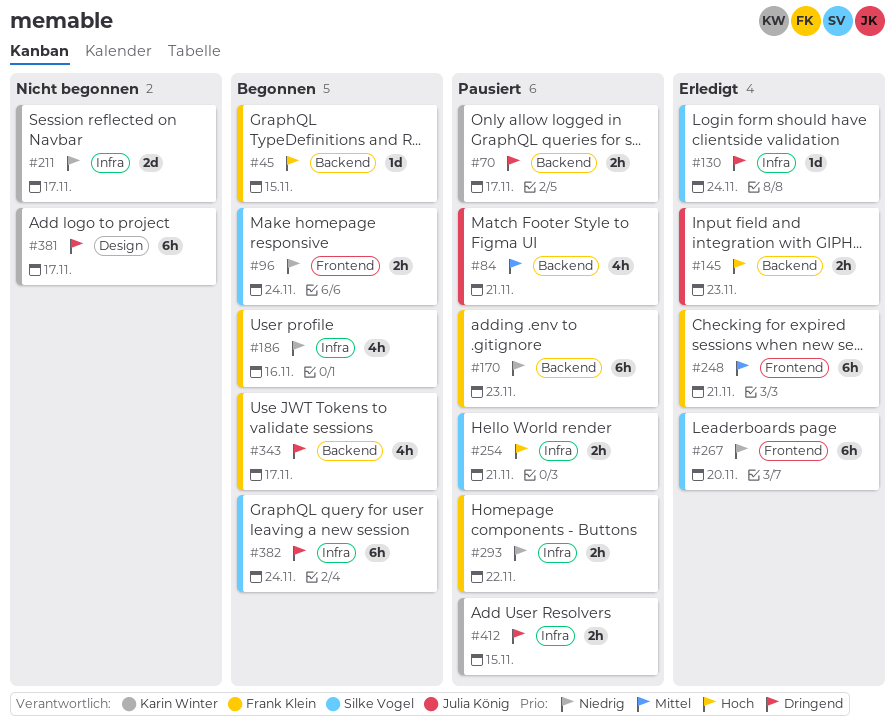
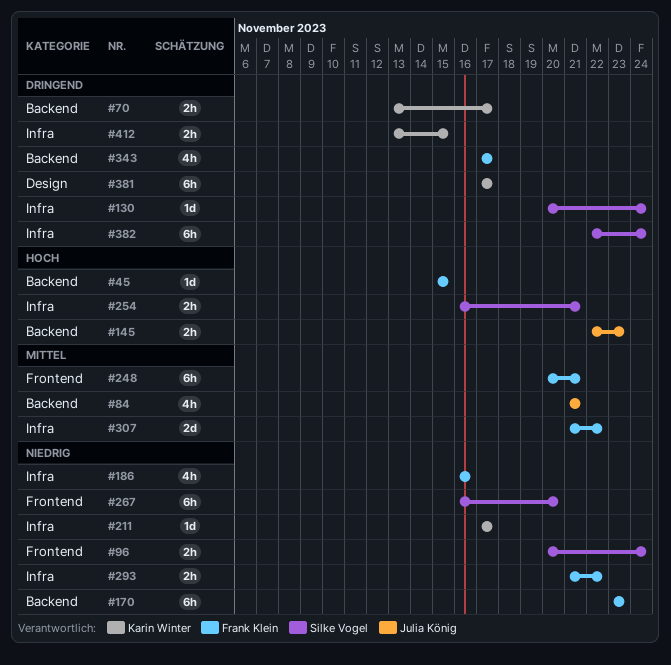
#211, estimate: 2d -> 1d
#307: none -> present

